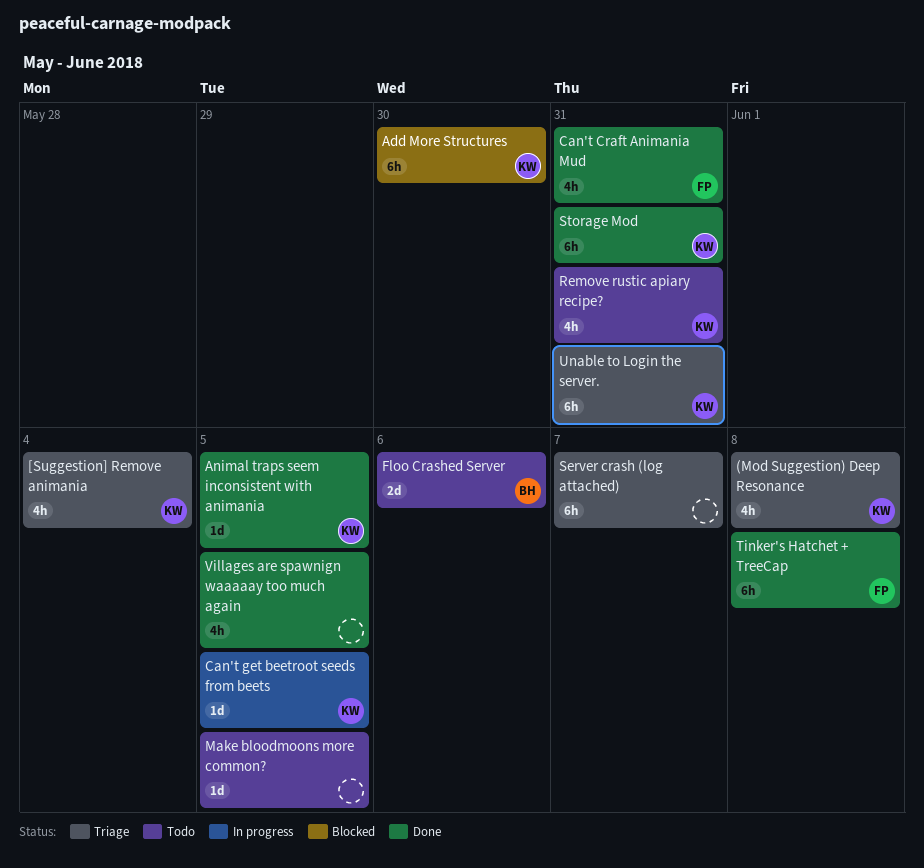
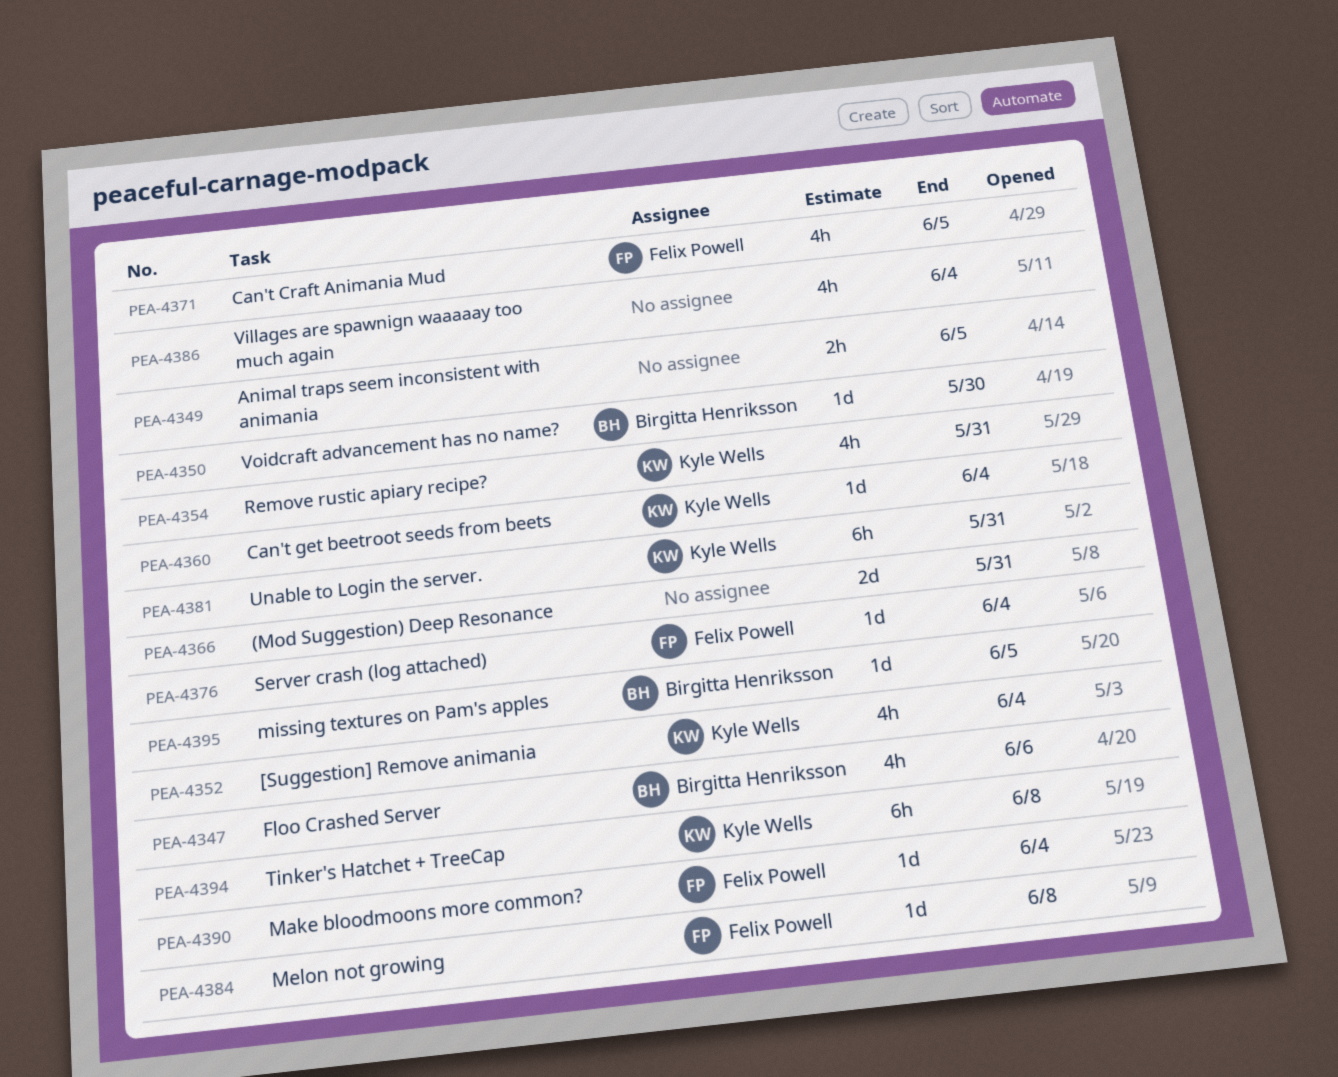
(Mod Suggestion) Deep Resonance, owner: Kyle Wells -> none
(Mod Suggestion) Deep Resonance, estimate: 4h -> 2d
(Mod Suggestion) Deep Resonance, due: Jun 8 -> May 31
Add More Structures: present -> none
Animal traps seem inconsistent with animania, owner: Kyle Wells -> none
Animal traps seem inconsistent with animania, estimate: 1d -> 2h
Can't Craft Animania Mud, due: May 31 -> Jun 5
Can't get beetroot seeds from beets, due: Jun 5 -> Jun 4
Floo Crashed Server, estimate: 2d -> 4h
Make bloodmoons more common?, owner: none -> Felix Powell
Make bloodmoons more common?, due: Jun 5 -> Jun 4
Melon not growing: none -> present
missing textures on Pam's apples: none -> present
Server crash (log attached), owner: none -> Felix Powell
Server crash (log attached), estimate: 6h -> 1d
Server crash (log attached), due: Jun 7 -> Jun 4
Storage Mod: present -> none
Tinker's Hatchet + TreeCap, owner: Felix Powell -> Kyle Wells
Villages are spawnign waaaaay too much again, due: Jun 5 -> Jun 4
Voidcraft advancement has no name?: none -> present

